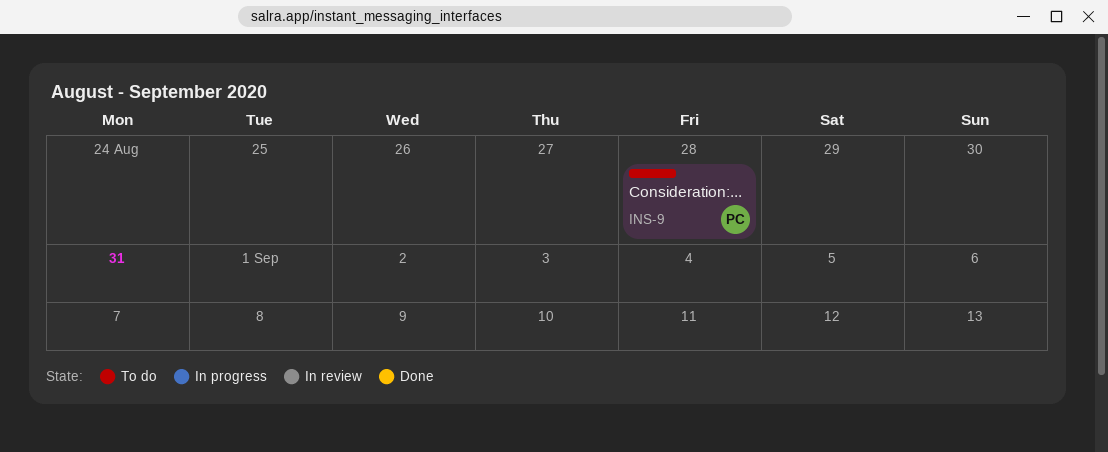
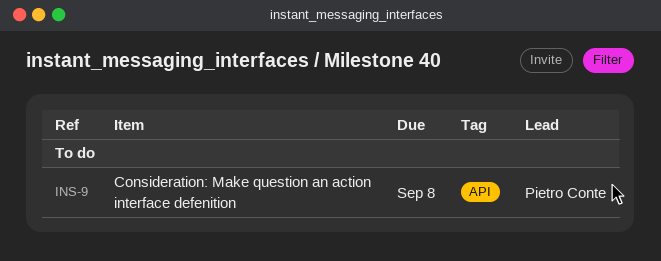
INS-9, due: Aug 28 -> Sep 8

